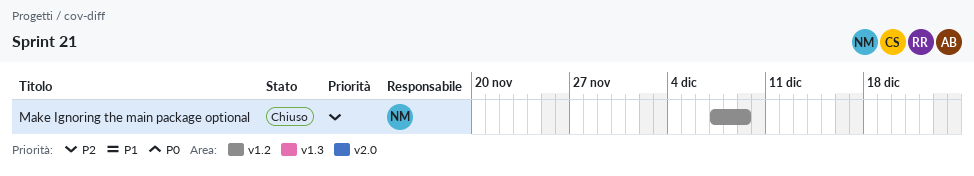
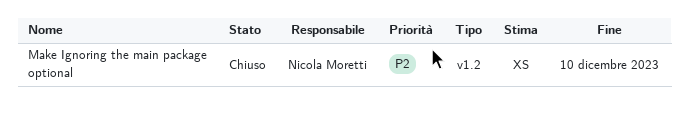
Make Ignoring the main package optional, due: Dec 9 -> Dec 10

